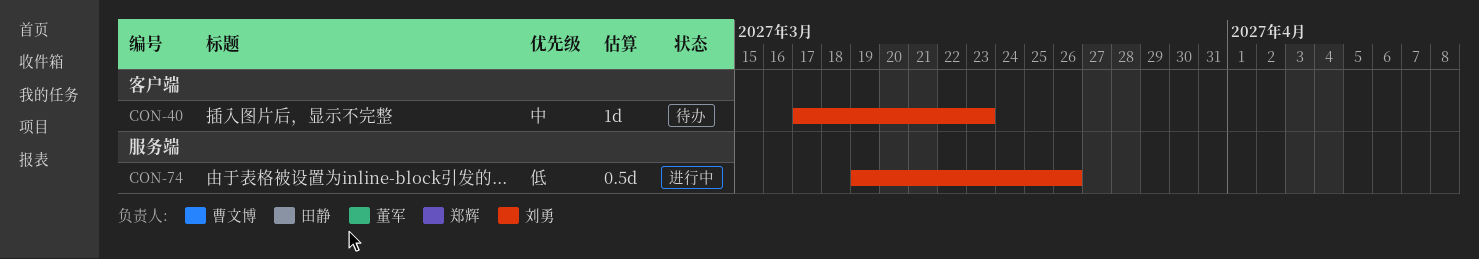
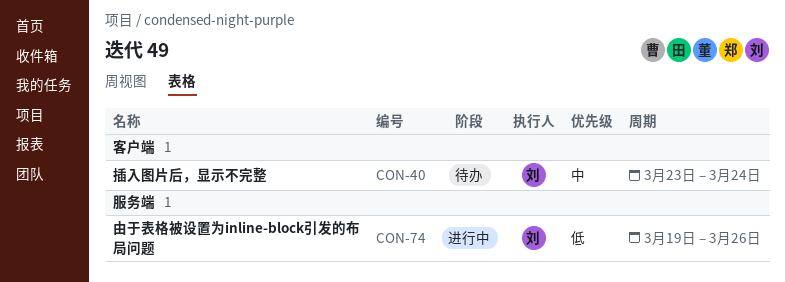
CON-40, start: Mar 17 -> Mar 23
CON-40, due: Mar 23 -> Mar 24

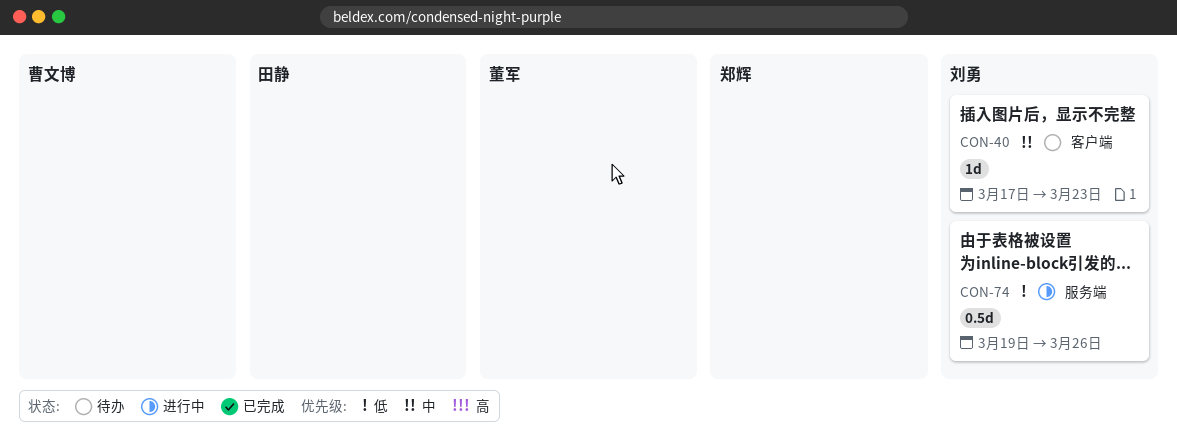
CON-40, start: Mar 23 -> Mar 17
CON-40, due: Mar 24 -> Mar 23

